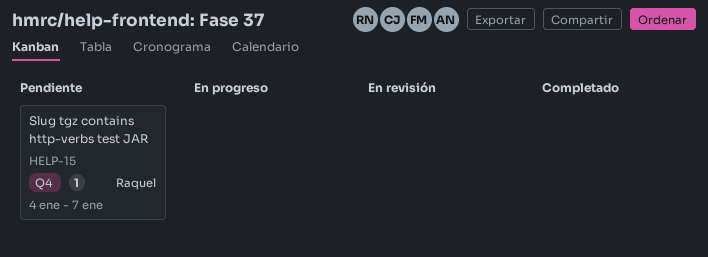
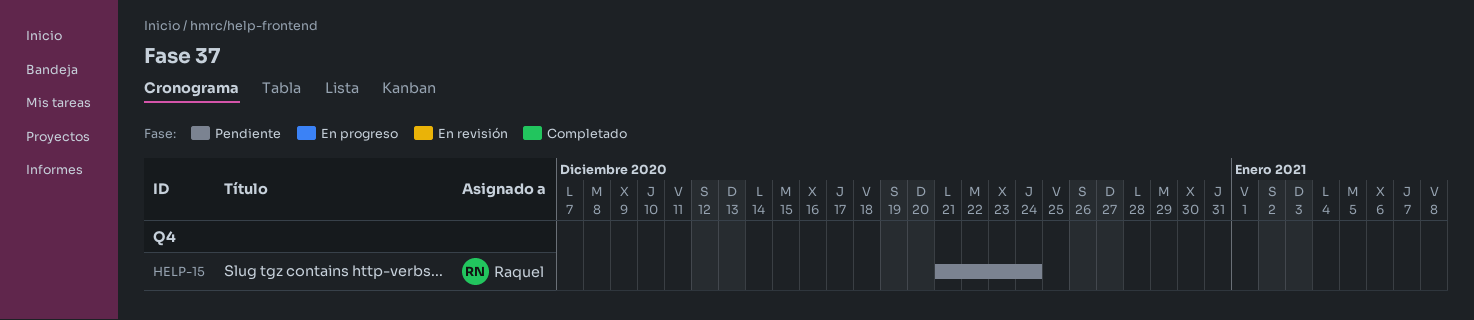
HELP-15, start: Jan 4 -> Dec 21
HELP-15, due: Jan 7 -> Dec 24

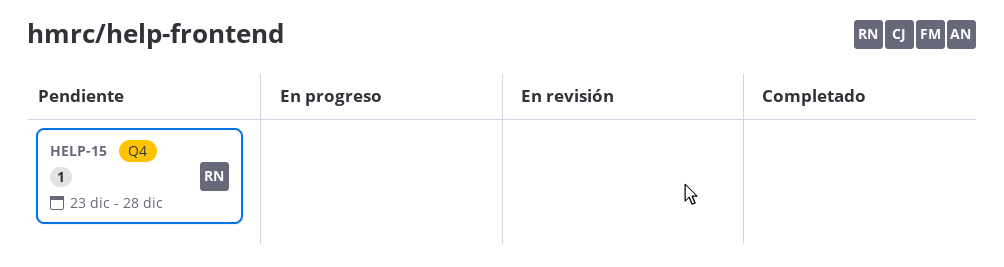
HELP-15, start: Dec 21 -> Dec 23
HELP-15, due: Dec 24 -> Dec 28

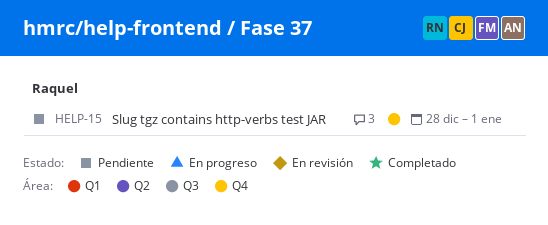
HELP-15, start: Dec 23 -> Dec 28
HELP-15, due: Dec 28 -> Jan 1

